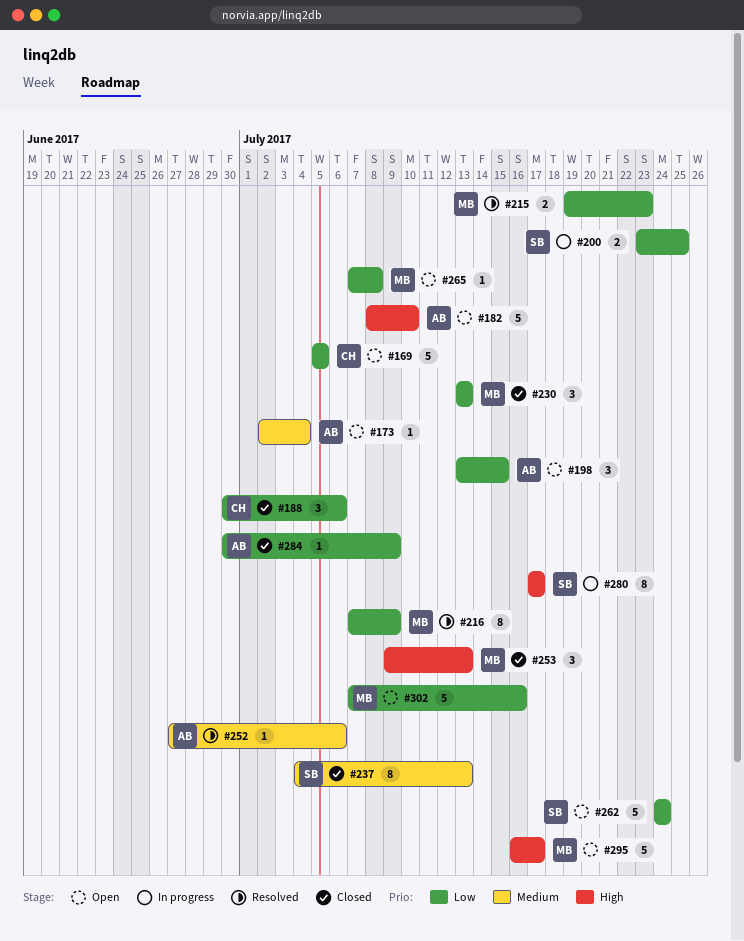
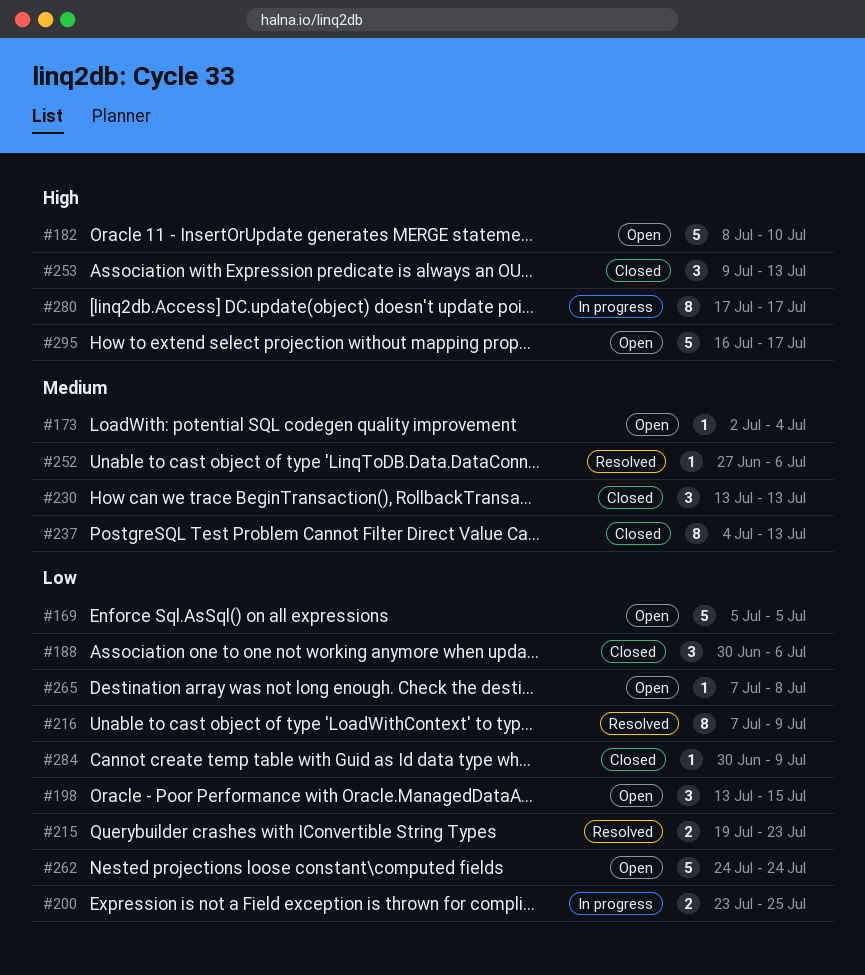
#230, priority: Low -> Medium
#302: present -> none

